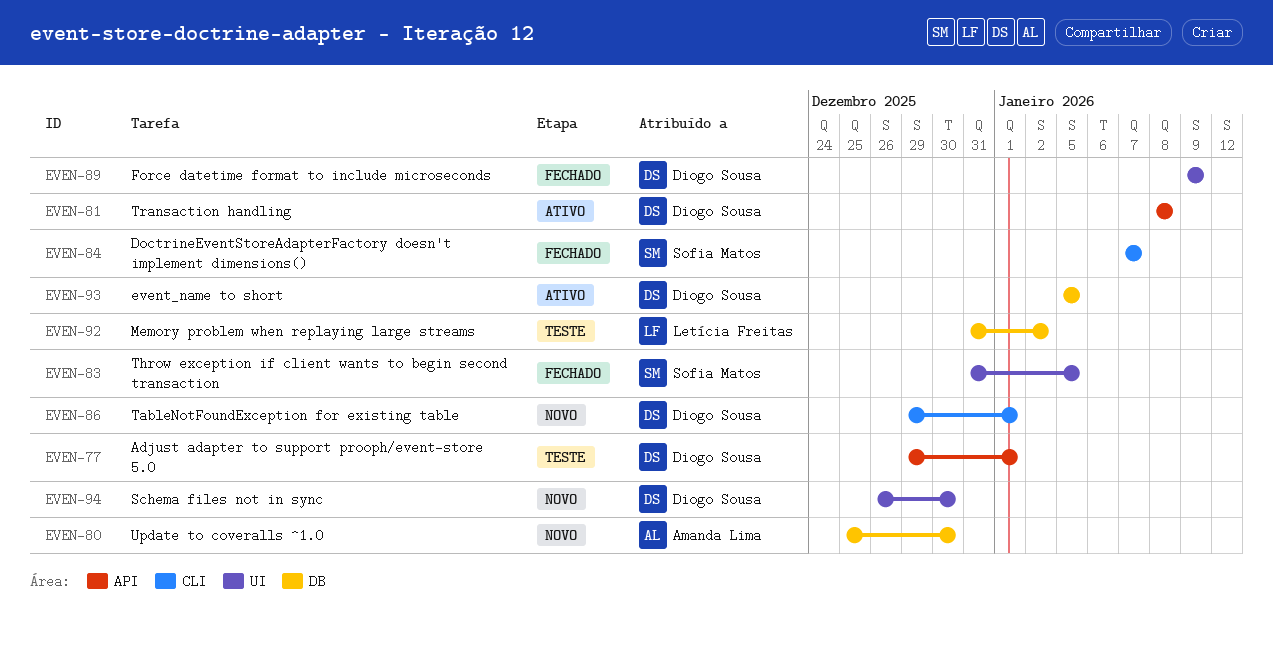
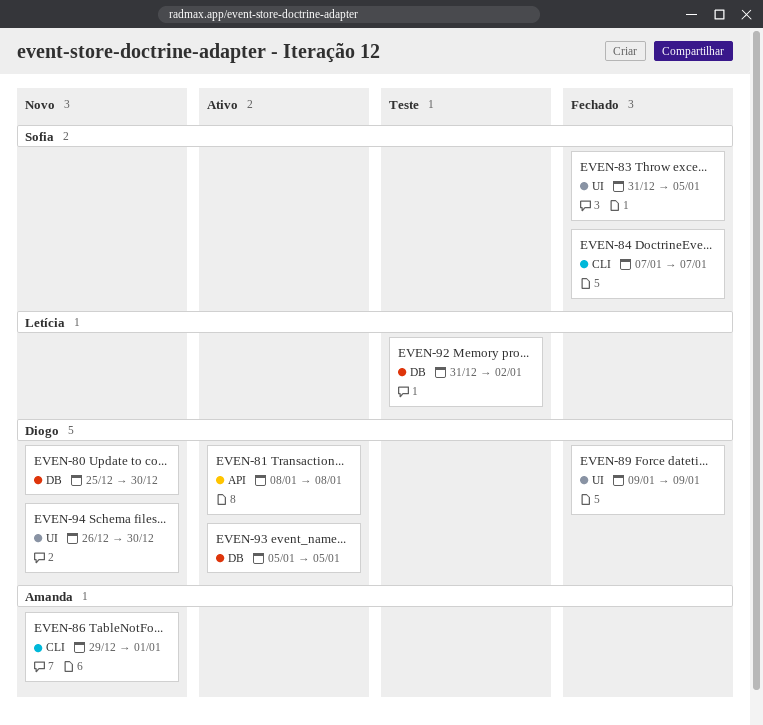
EVEN-77: present -> none
EVEN-80, owner: Amanda Lima -> Diogo Sousa
EVEN-86, owner: Diogo Sousa -> Amanda Lima

